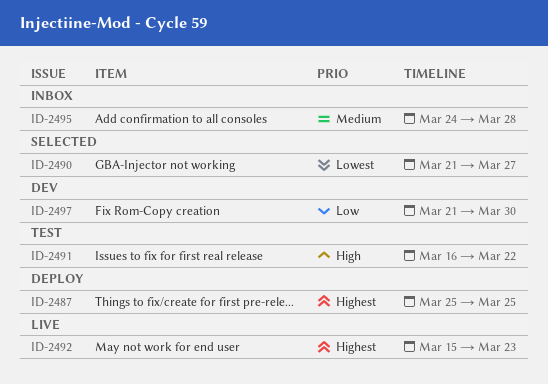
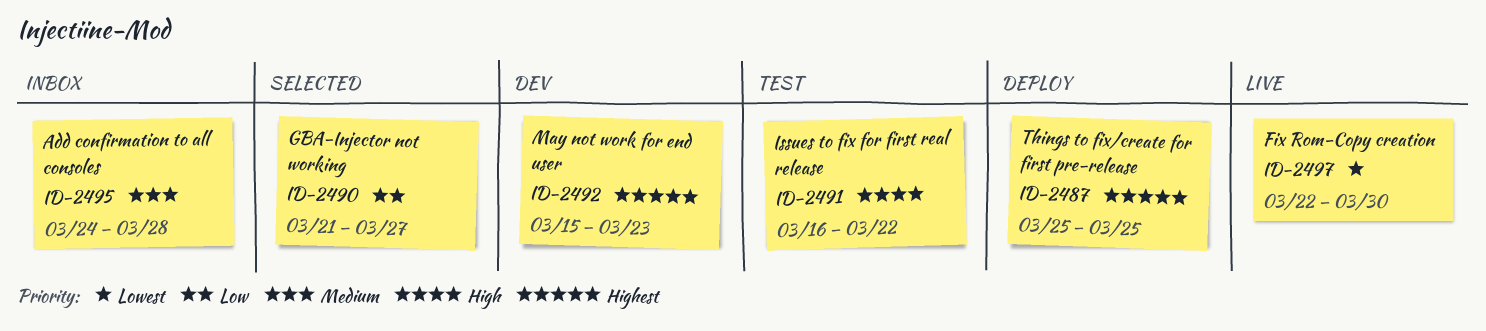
ID-2490, priority: Lowest -> Low
ID-2492, status: Live -> Dev
ID-2497, status: Dev -> Live
ID-2497, priority: Low -> Lowest
ID-2497, start: Mar 21 -> Mar 22

